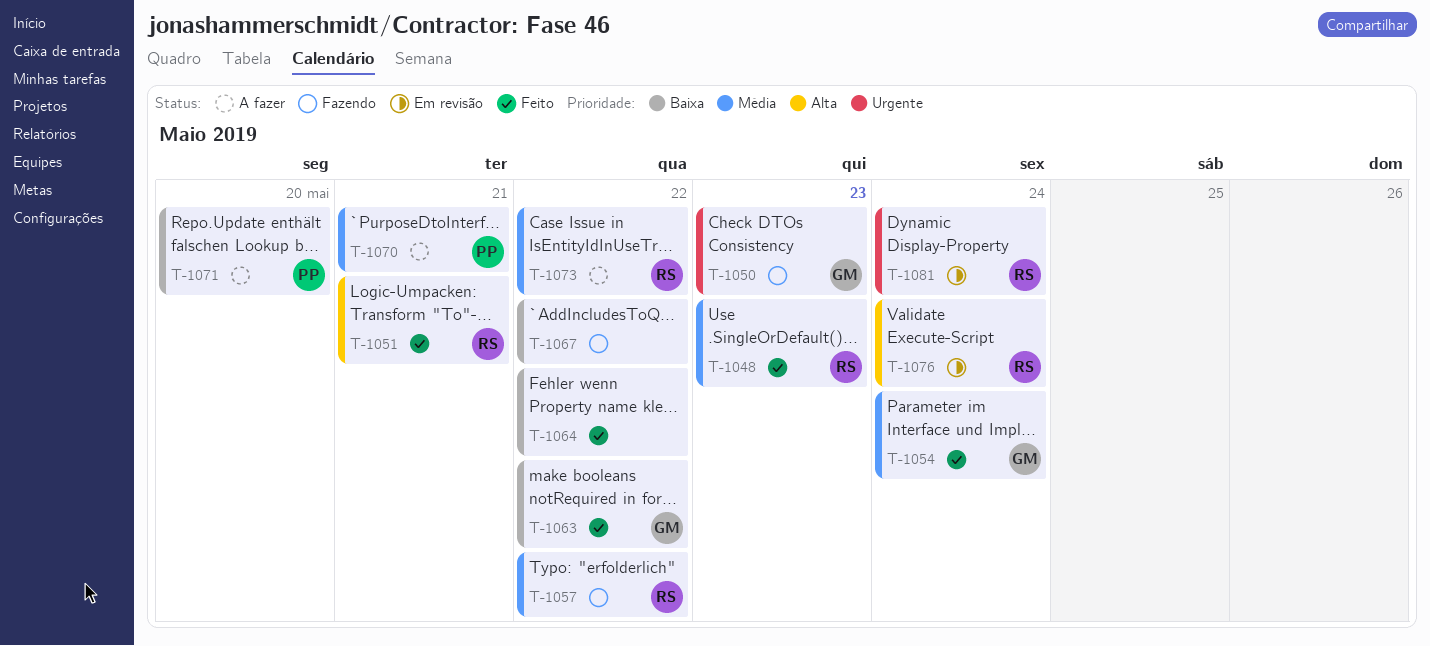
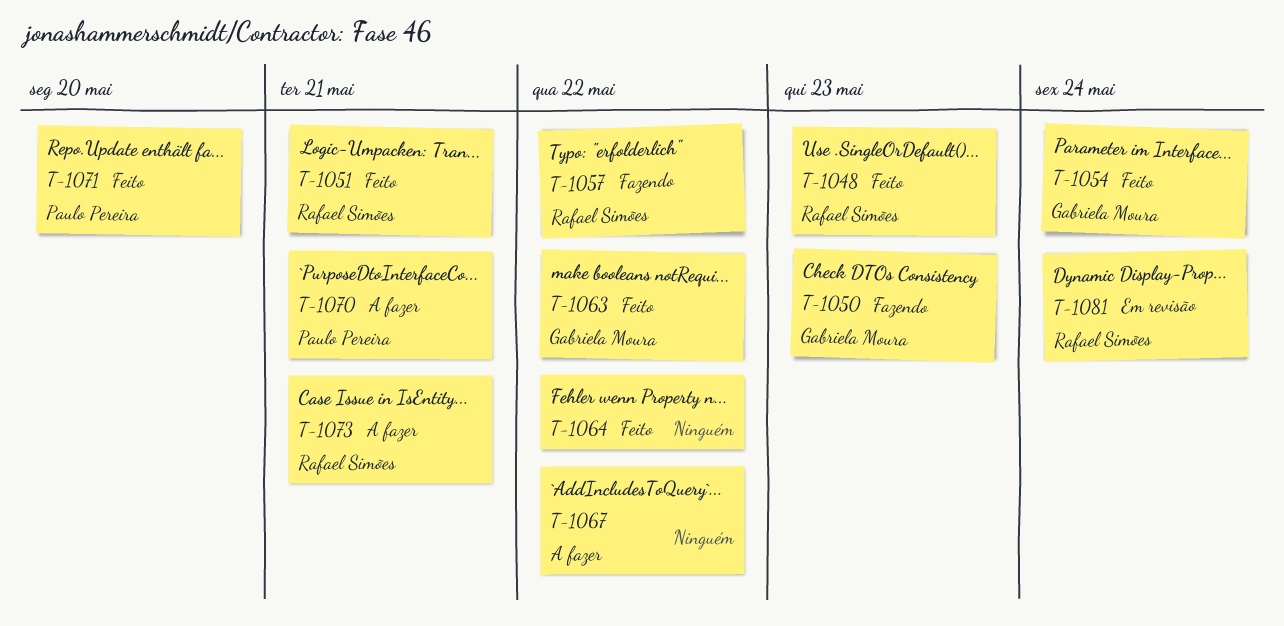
T-1067, status: Fazendo -> A fazer
T-1071, status: A fazer -> Feito
T-1073, due: May 22 -> May 21
T-1076: present -> none

